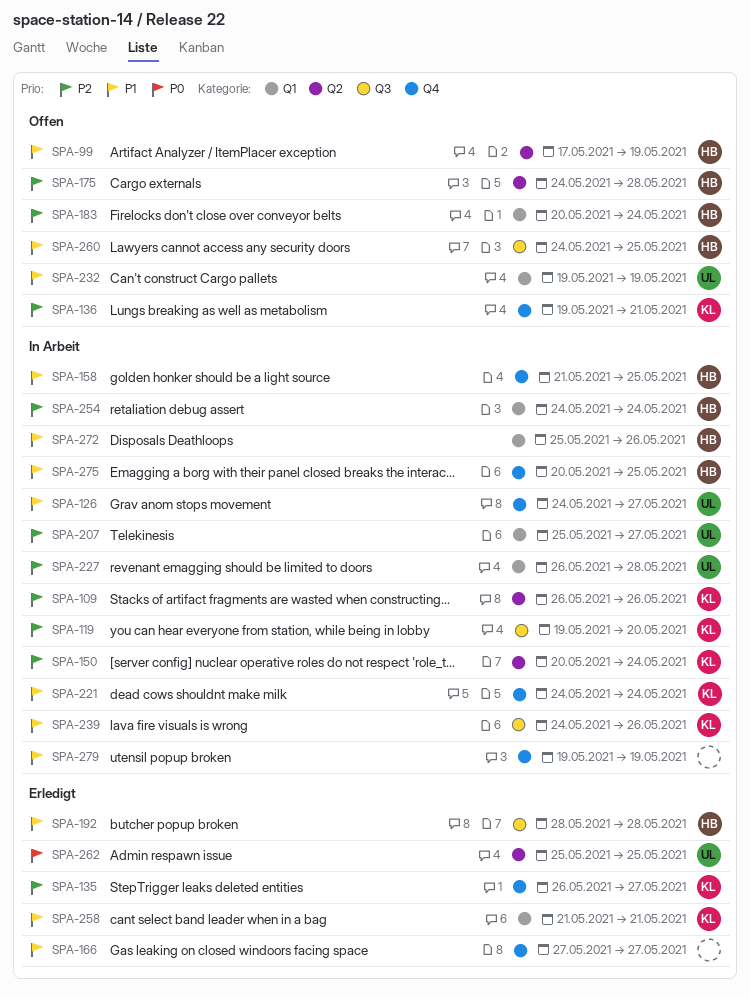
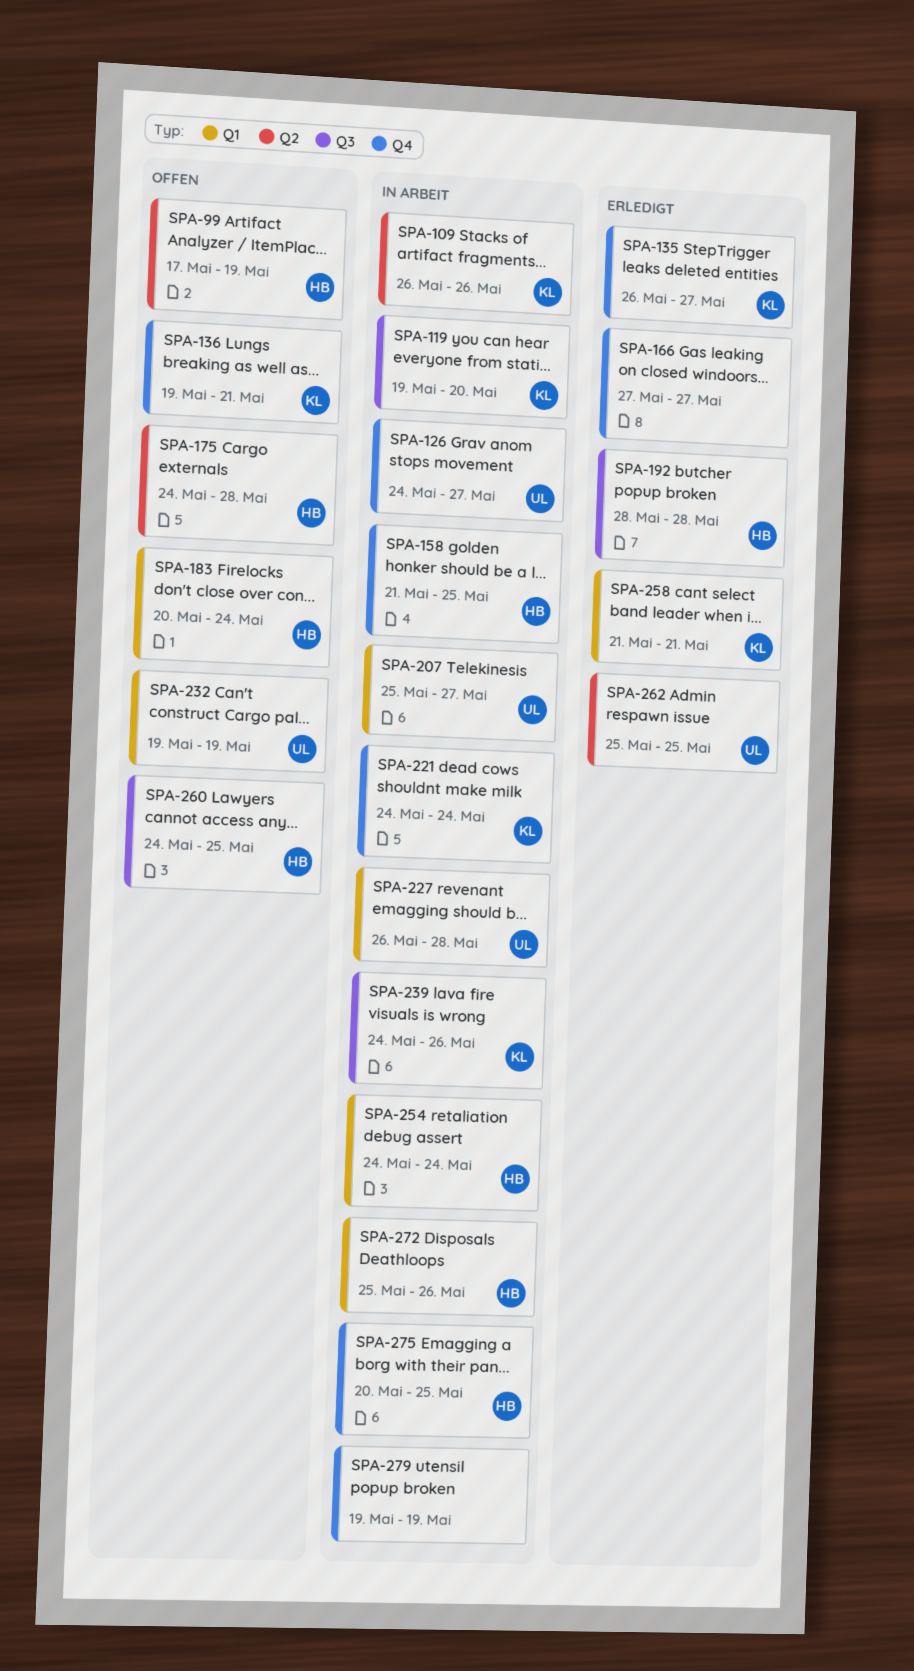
SPA-150: present -> none

